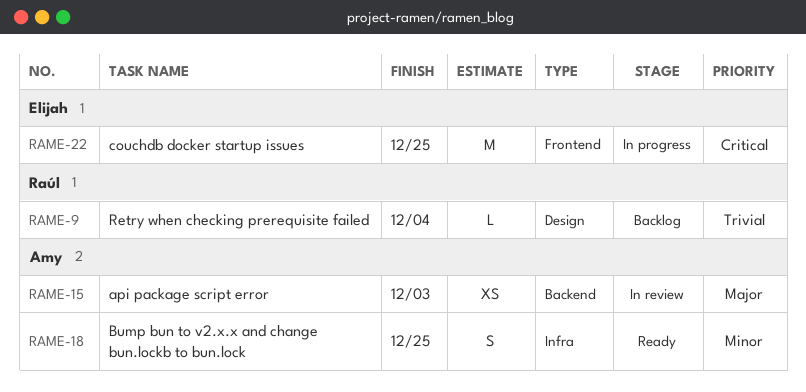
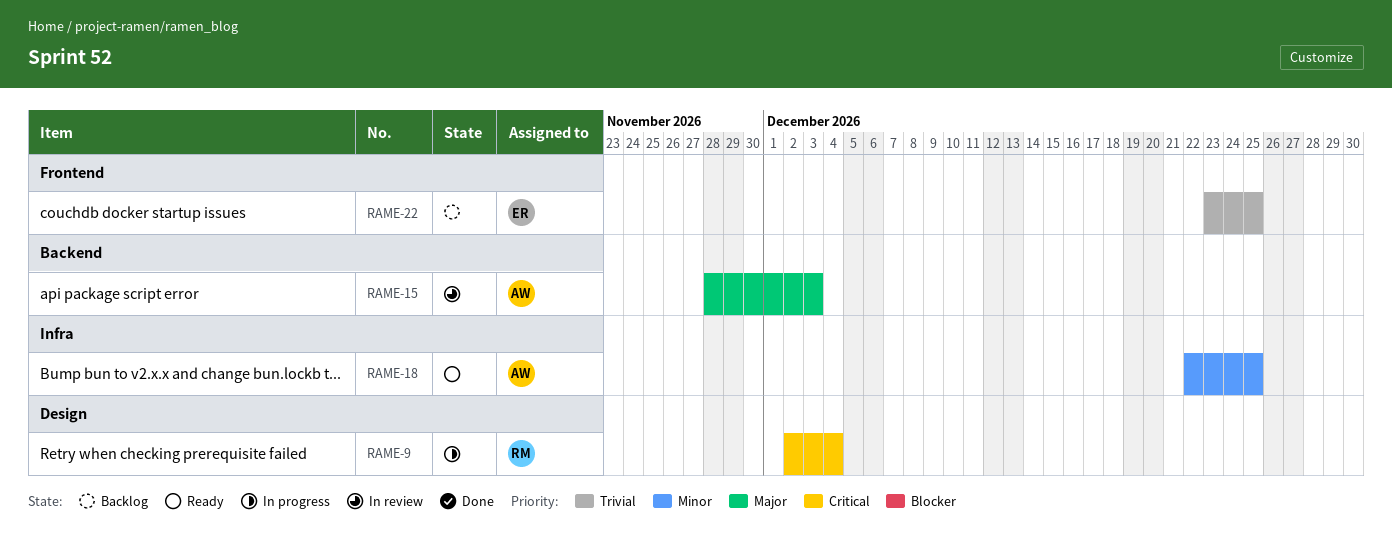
RAME-9, status: Backlog -> In progress
RAME-9, priority: Trivial -> Critical
RAME-22, status: In progress -> Backlog
RAME-22, priority: Critical -> Trivial

